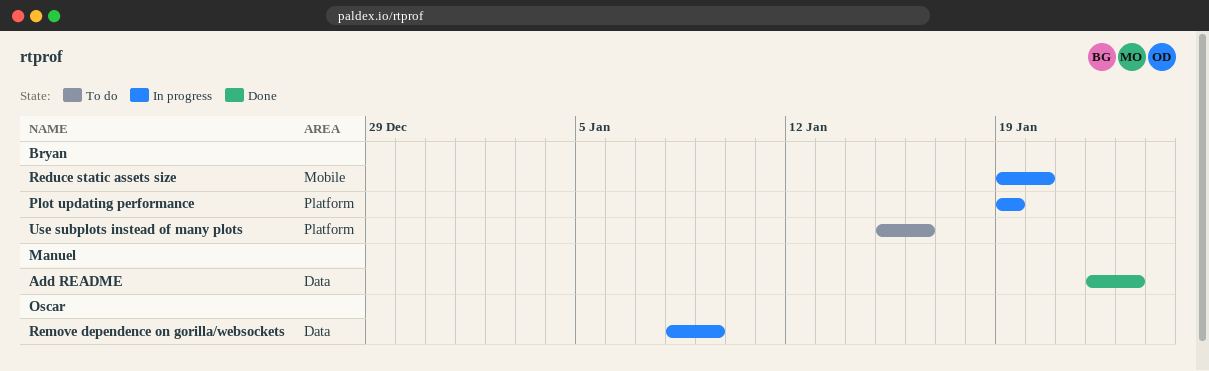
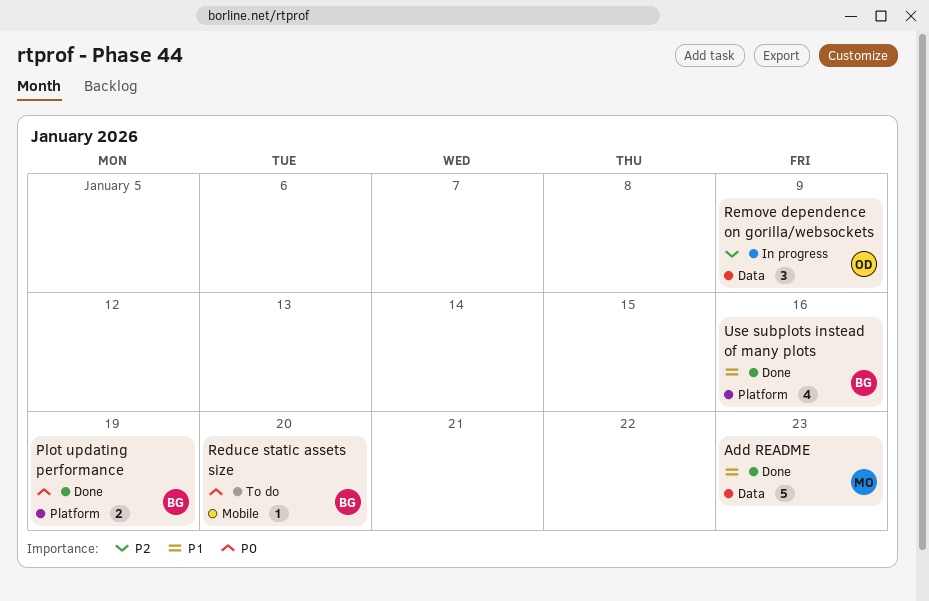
Plot updating performance, status: In progress -> Done
Reduce static assets size, status: In progress -> To do
Use subplots instead of many plots, status: To do -> Done

